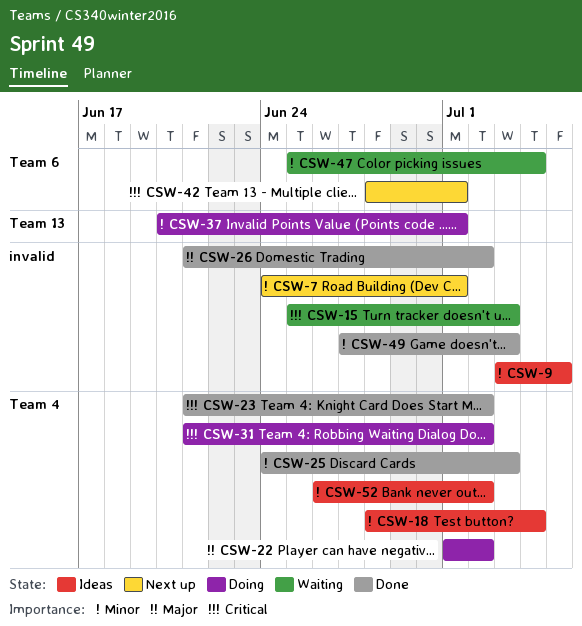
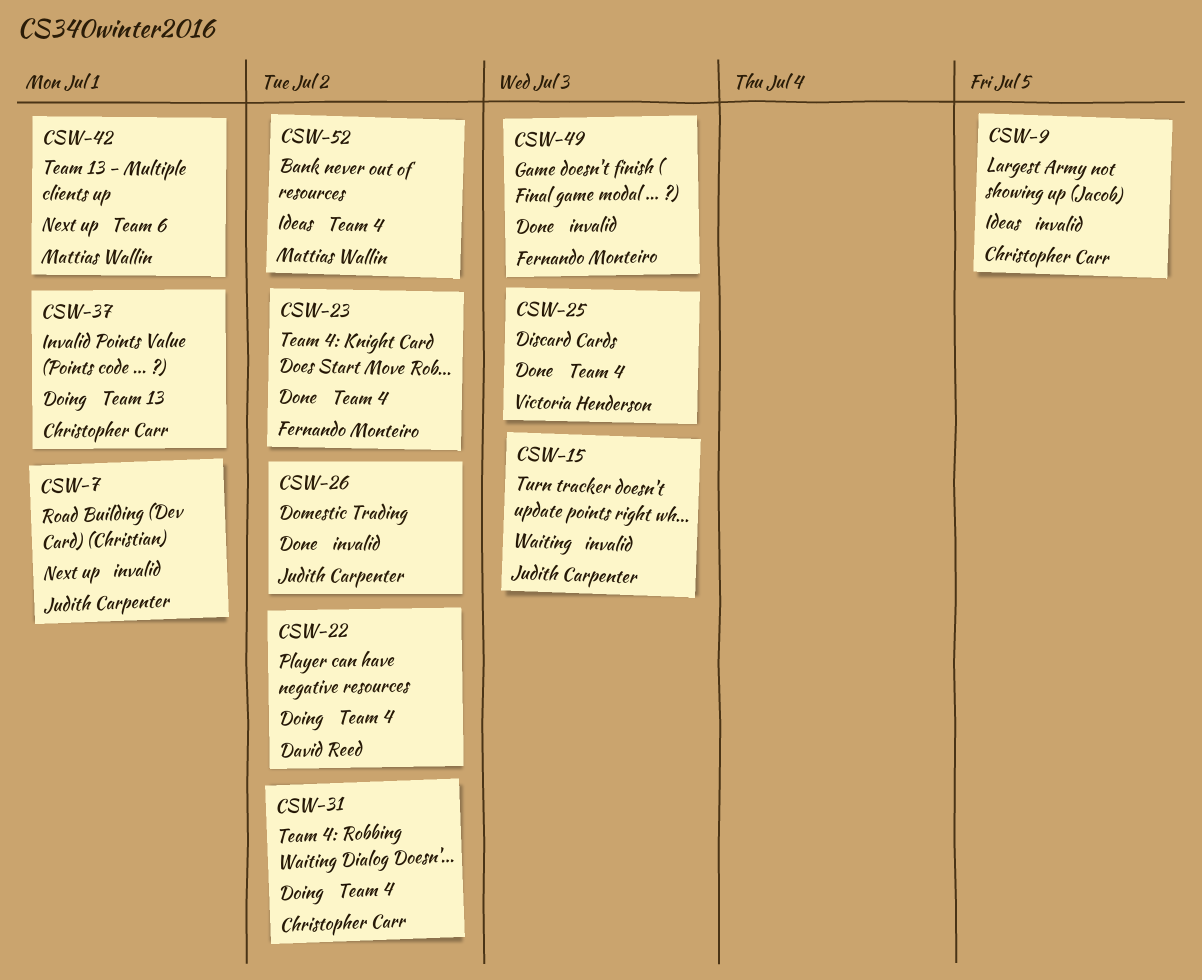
CSW-18: present -> none
CSW-47: present -> none

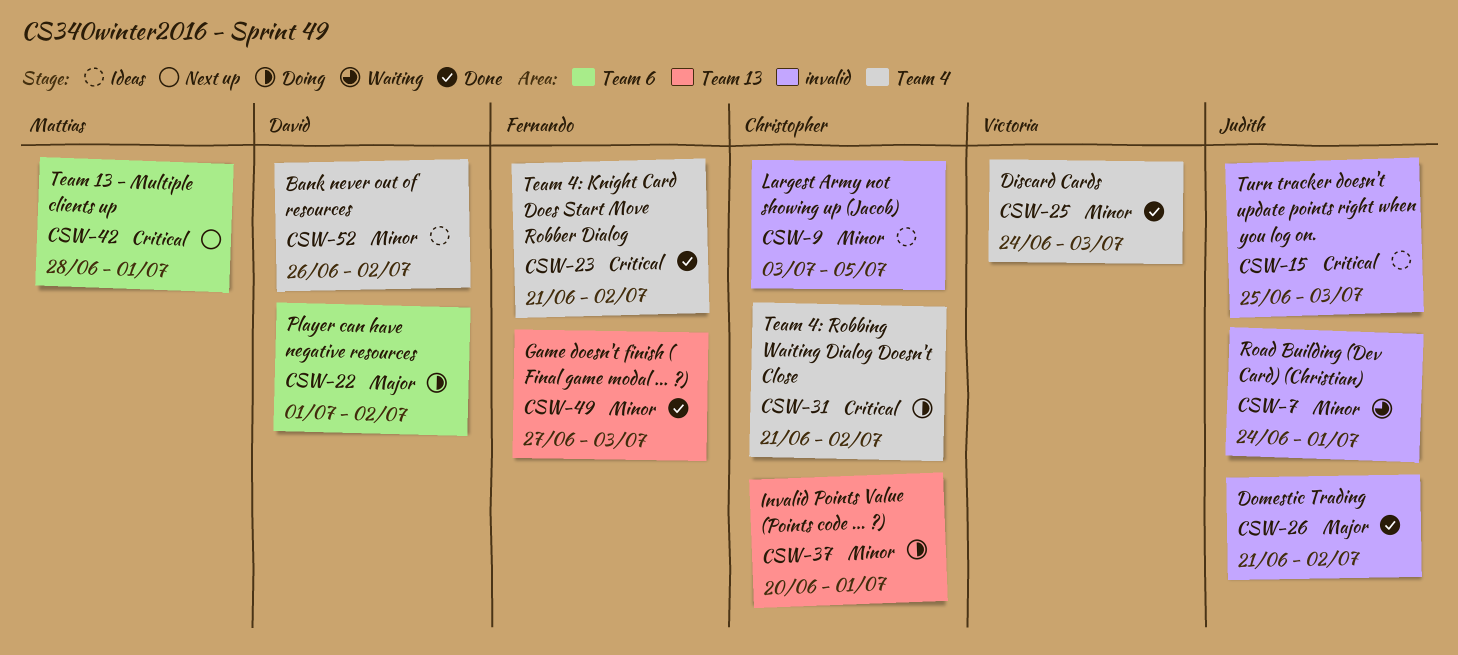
CSW-7, status: Next up -> Waiting
CSW-15, status: Waiting -> Ideas
CSW-22, label: Team 4 -> Team 6
CSW-49, label: invalid -> Team 13
CSW-52, owner: Mattias Wallin -> David Reed

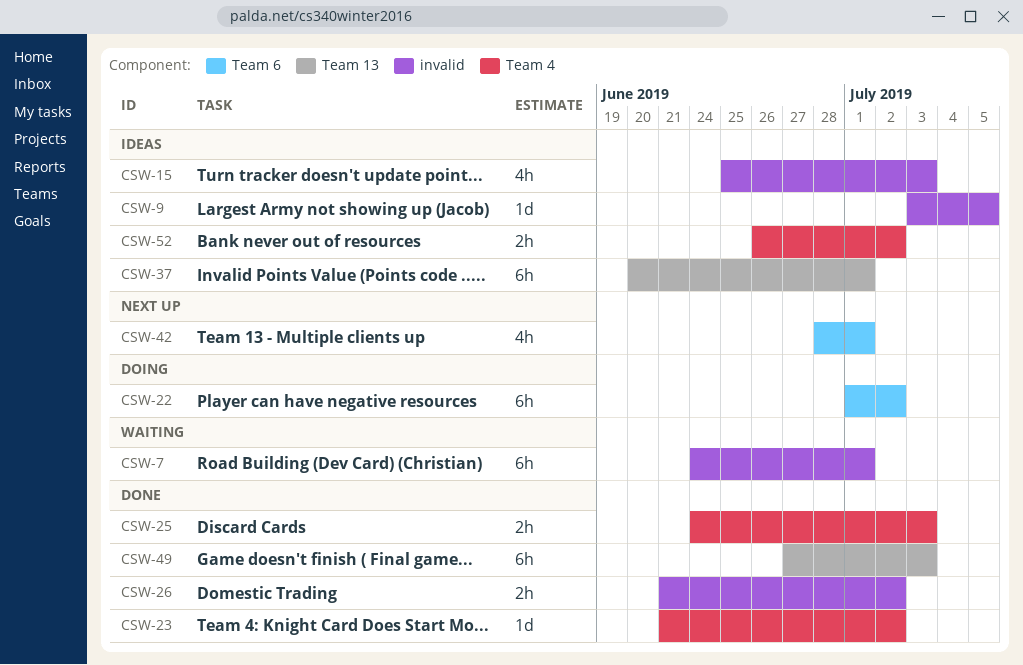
CSW-31: present -> none
CSW-37, status: Doing -> Ideas

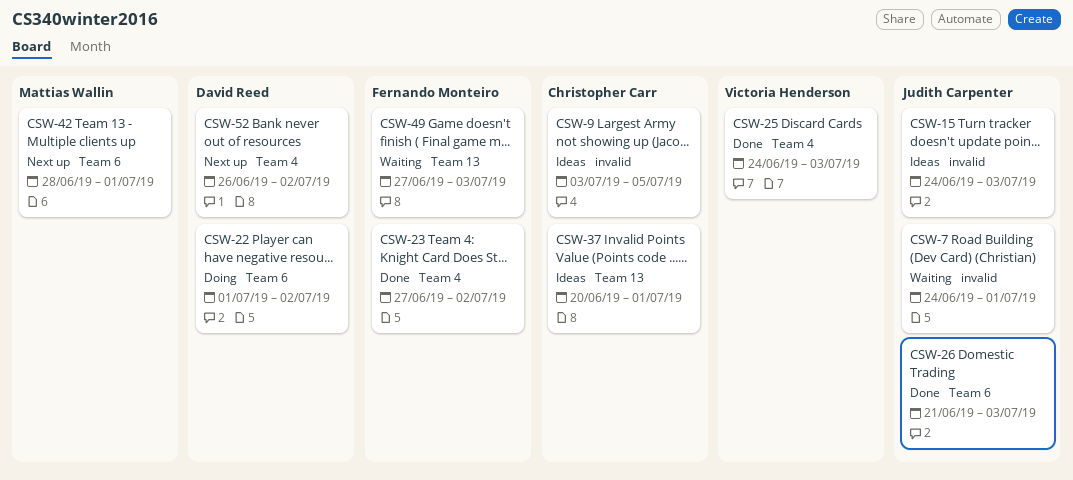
CSW-15, start: Jun 25 -> Jun 24
CSW-23, start: Jun 21 -> Jun 27
CSW-26, label: invalid -> Team 6
CSW-26, due: Jul 2 -> Jul 3
CSW-49, status: Done -> Waiting
CSW-52, status: Ideas -> Next up

